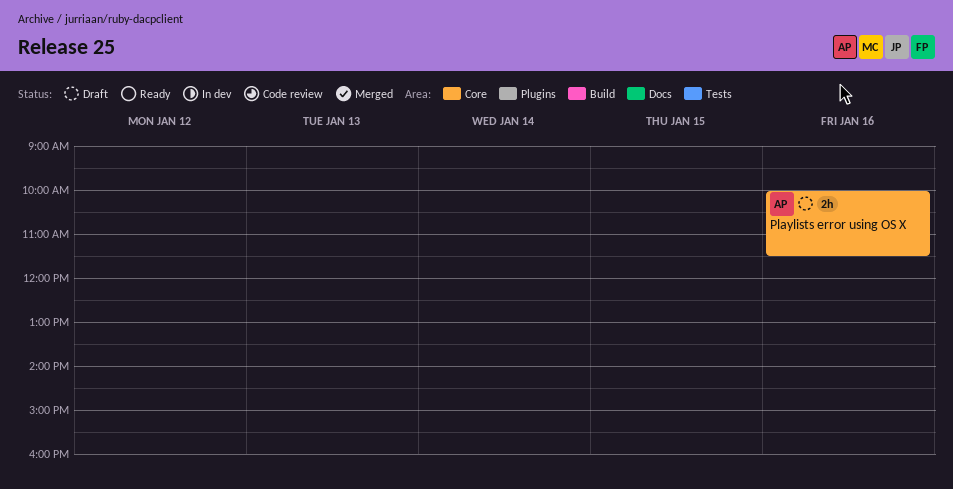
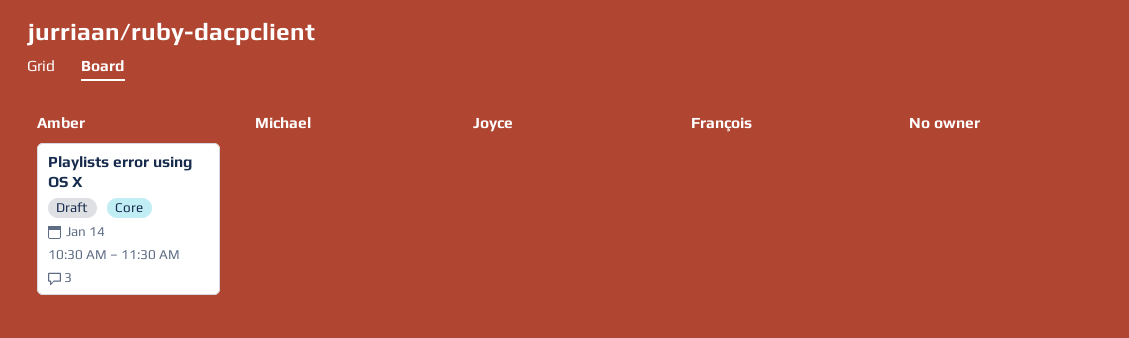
Playlists error using OS X, day: Jan 16 -> Jan 14
Playlists error using OS X, begins: 10:00 -> 10:30

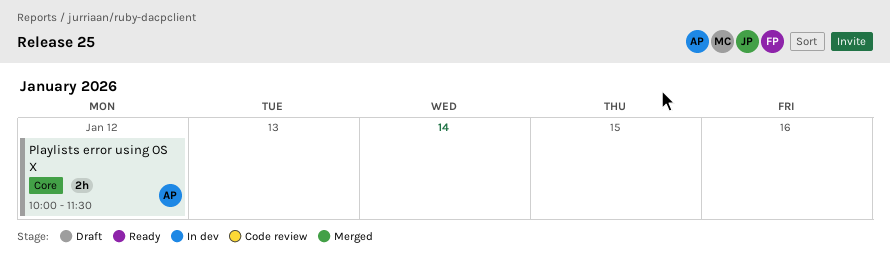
Playlists error using OS X, day: Jan 14 -> Jan 12
Playlists error using OS X, begins: 10:30 -> 10:00

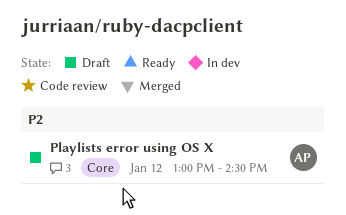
Playlists error using OS X, begins: 10:00 -> 13:00
Playlists error using OS X, ends: 11:30 -> 14:30

